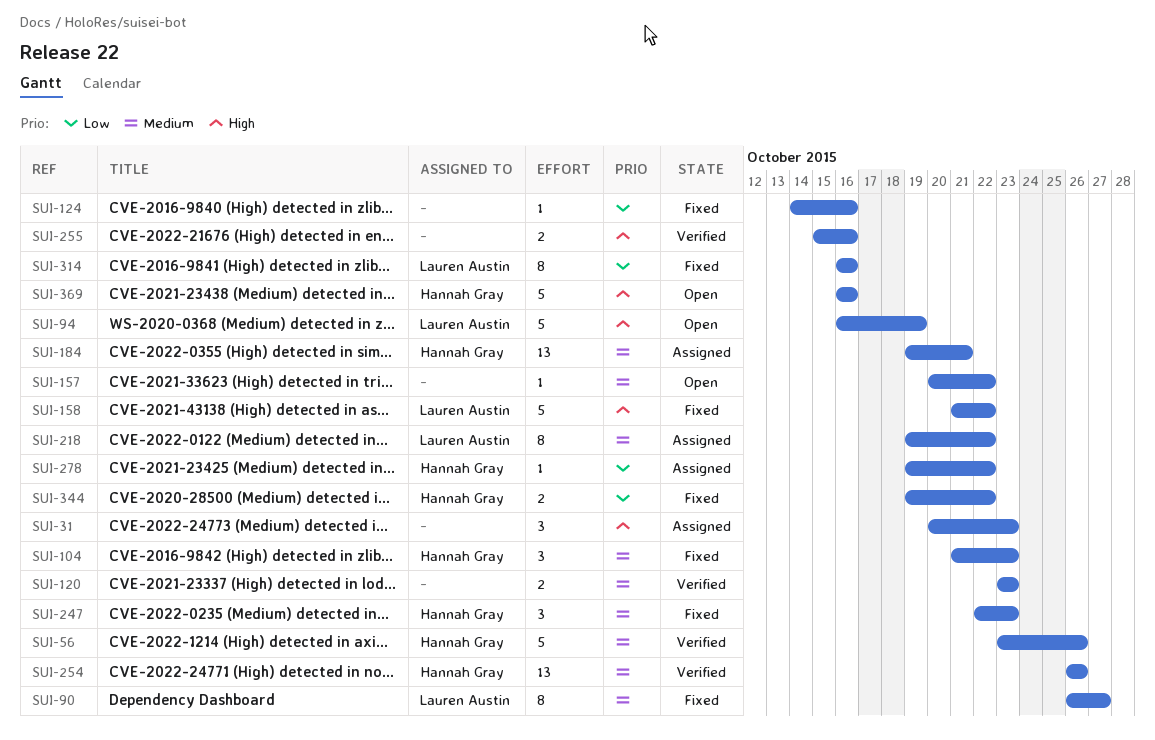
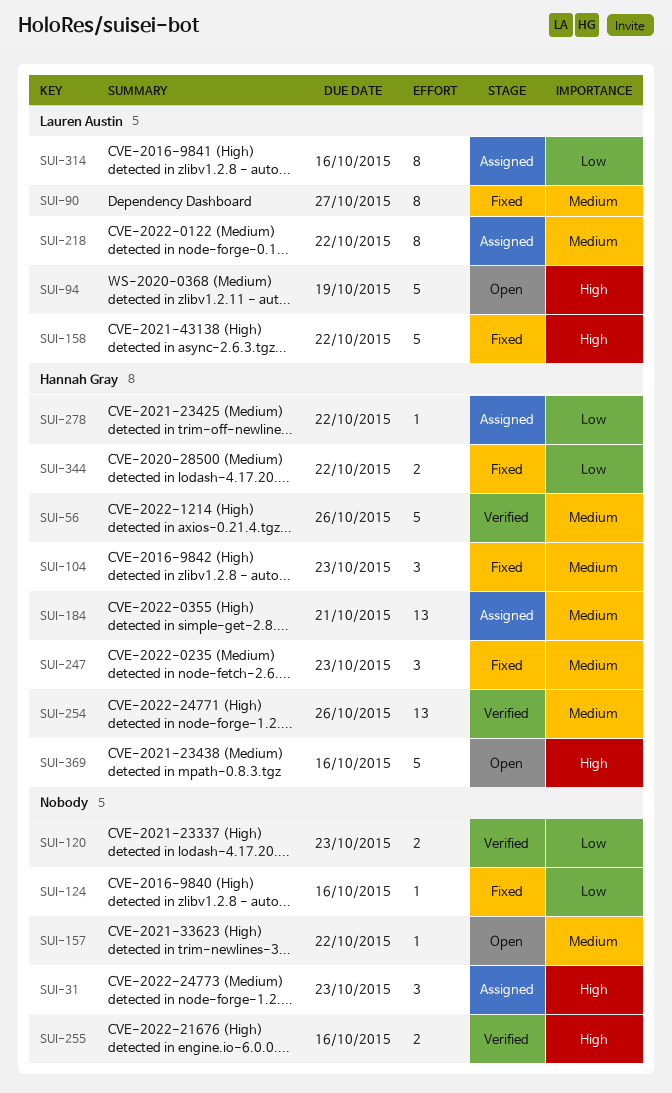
SUI-120, priority: Medium -> Low
SUI-314, status: Fixed -> Assigned

